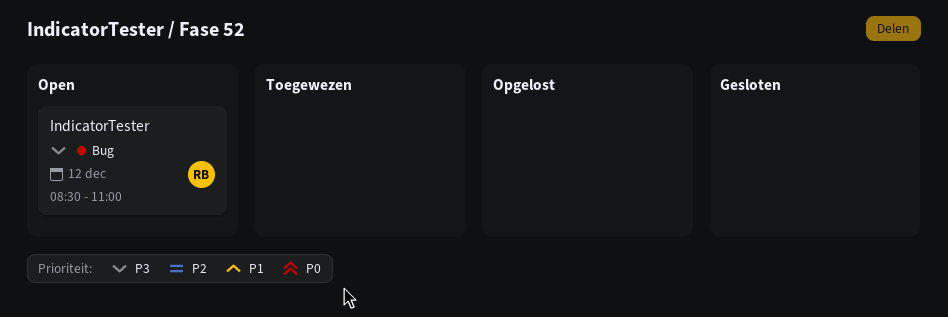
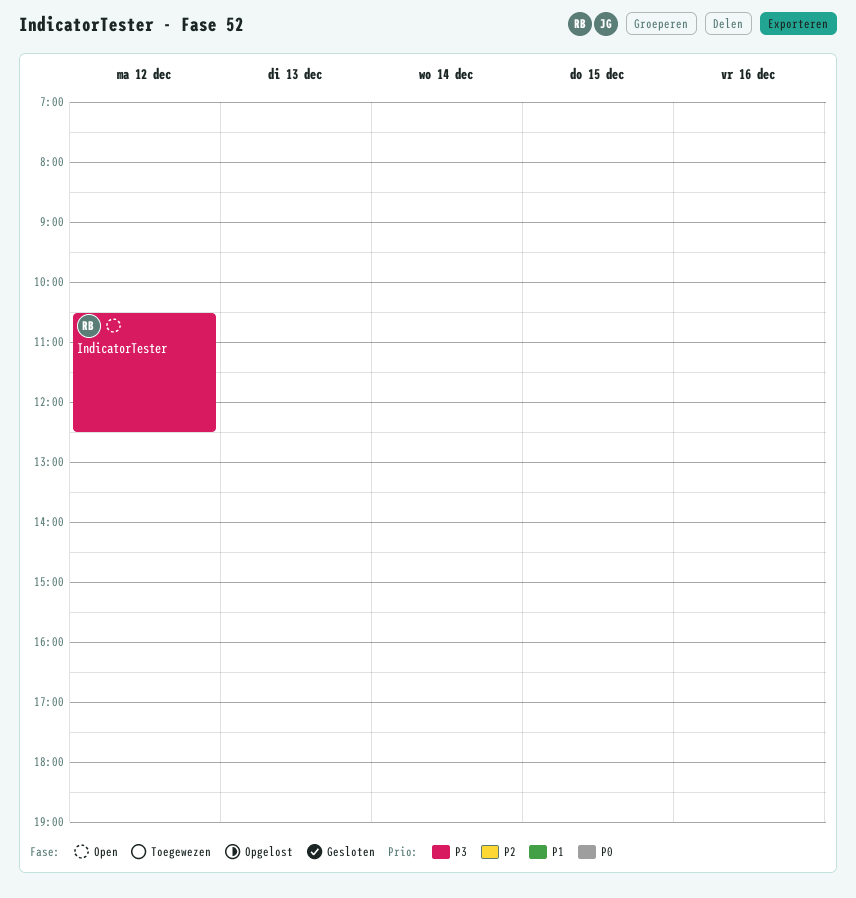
IndicatorTester, begins: 08:30 -> 10:30
IndicatorTester, ends: 11:00 -> 12:30

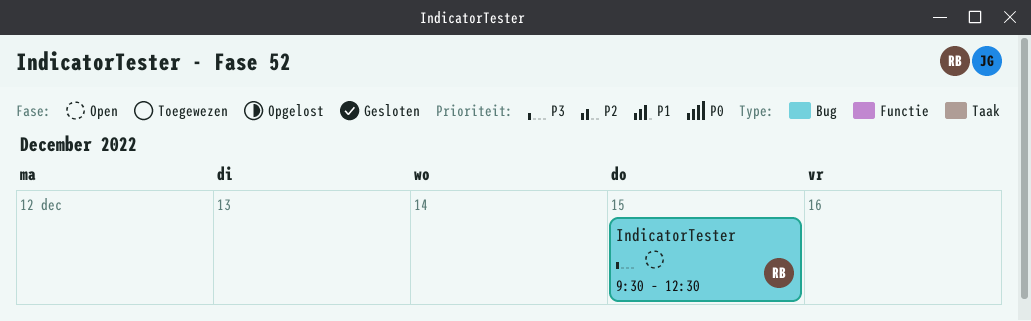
IndicatorTester, day: Dec 12 -> Dec 15
IndicatorTester, begins: 10:30 -> 09:30

